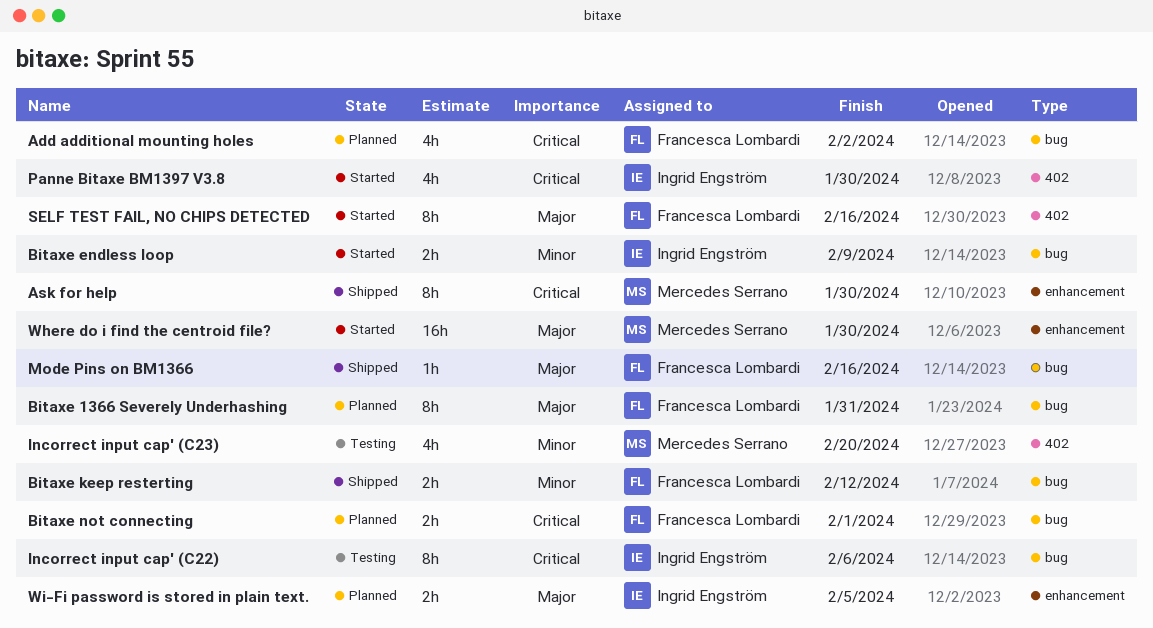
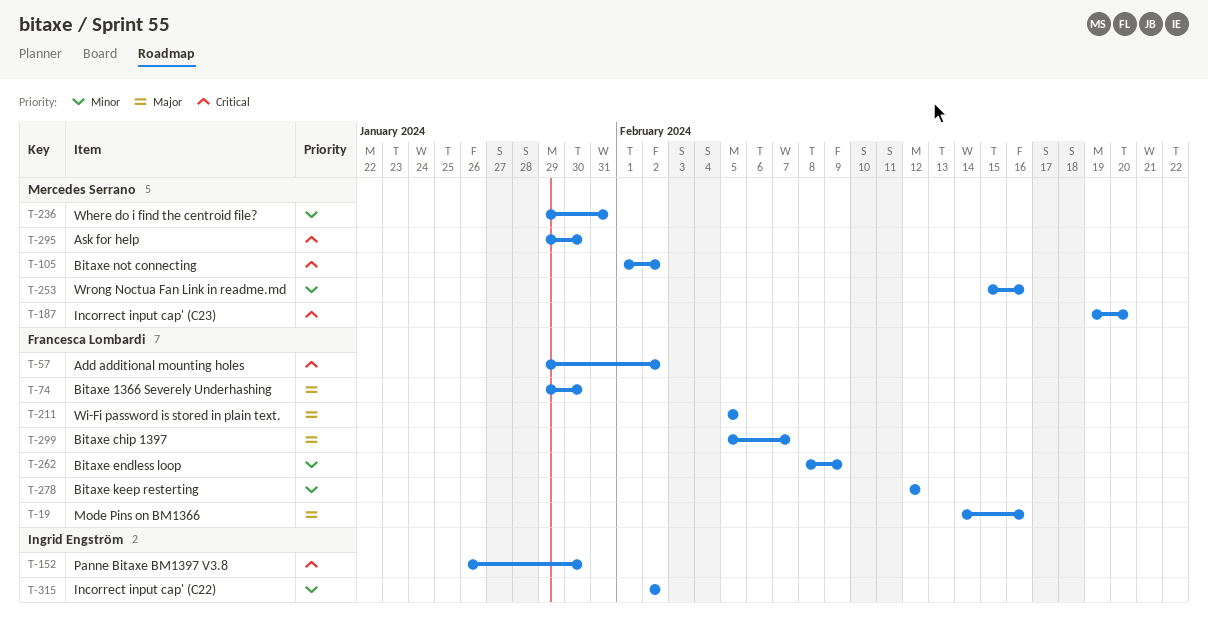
Bitaxe 1366 Severely Underhashing, due: Jan 31 -> Jan 30
Bitaxe chip 1397: none -> present
Bitaxe endless loop, owner: Ingrid Engström -> Francesca Lombardi
Bitaxe not connecting, owner: Francesca Lombardi -> Mercedes Serrano
Bitaxe not connecting, due: Feb 1 -> Feb 2
Incorrect input cap' (C22), priority: Critical -> Minor
Incorrect input cap' (C22), due: Feb 6 -> Feb 2
Incorrect input cap' (C23), priority: Minor -> Critical
SELF TEST FAIL, NO CHIPS DETECTED: present -> none
Where do i find the centroid file?, priority: Major -> Minor
Where do i find the centroid file?, due: Jan 30 -> Jan 31
Wi-Fi password is stored in plain text., owner: Ingrid Engström -> Francesca Lombardi
Wrong Noctua Fan Link in readme.md: none -> present

